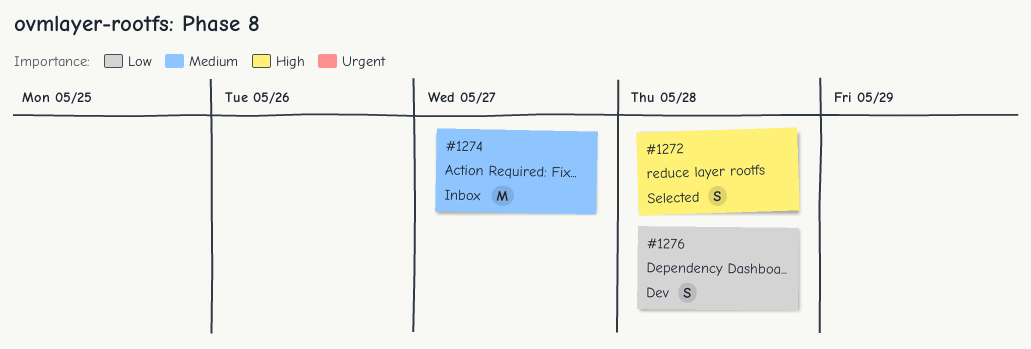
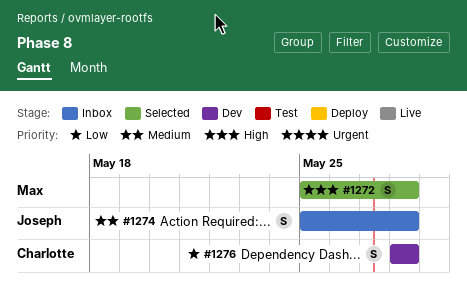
#1274, estimate: M -> S
#1274, due: May 27 -> May 28

